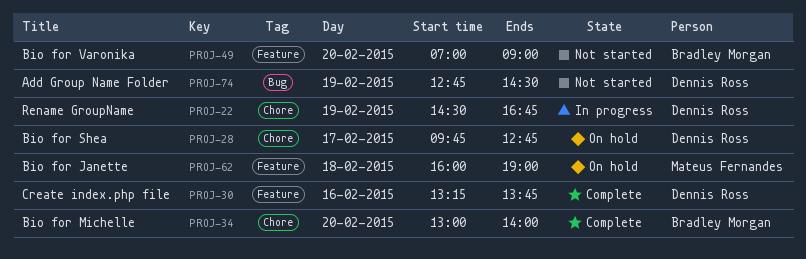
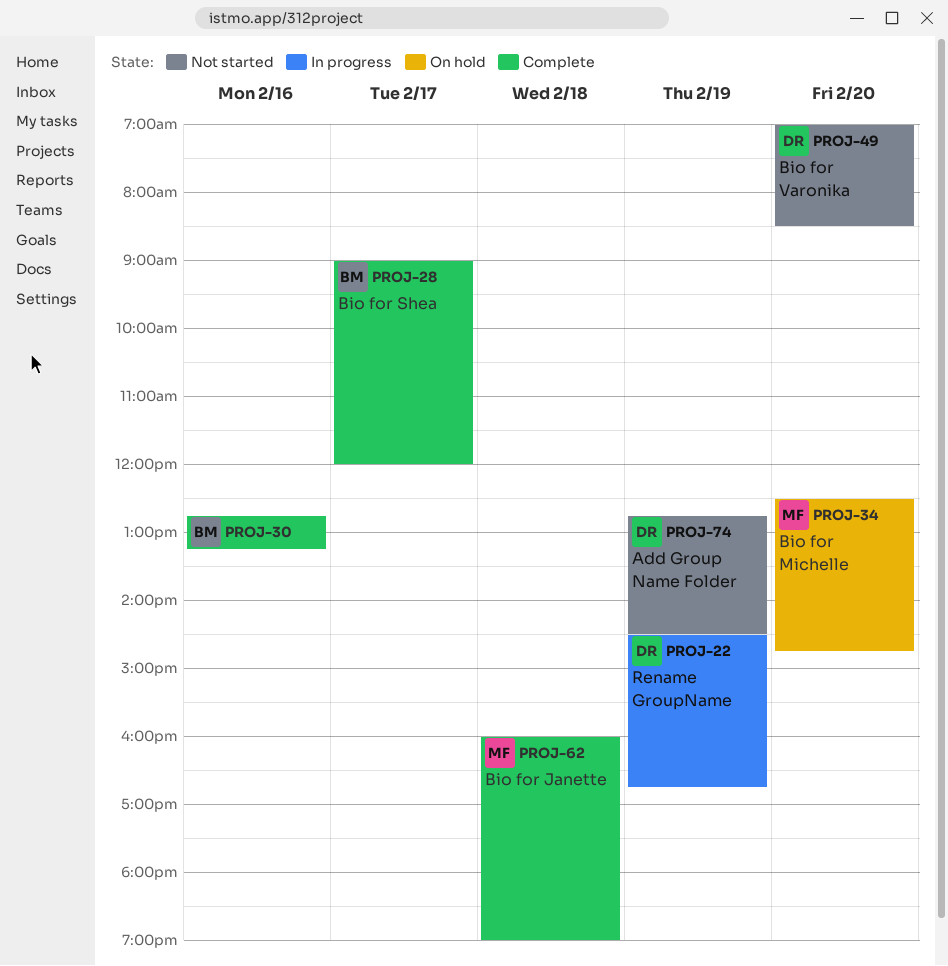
PROJ-28, status: On hold -> Complete
PROJ-28, owner: Dennis Ross -> Bradley Morgan
PROJ-28, begins: 09:45 -> 09:00
PROJ-28, ends: 12:45 -> 12:00
PROJ-30, owner: Dennis Ross -> Bradley Morgan
PROJ-30, begins: 13:15 -> 12:45
PROJ-30, ends: 13:45 -> 13:15
PROJ-34, status: Complete -> On hold
PROJ-34, owner: Bradley Morgan -> Mateus Fernandes
PROJ-34, begins: 13:00 -> 12:30
PROJ-34, ends: 14:00 -> 14:45
PROJ-49, owner: Bradley Morgan -> Dennis Ross
PROJ-49, ends: 09:00 -> 08:30
PROJ-62, status: On hold -> Complete

